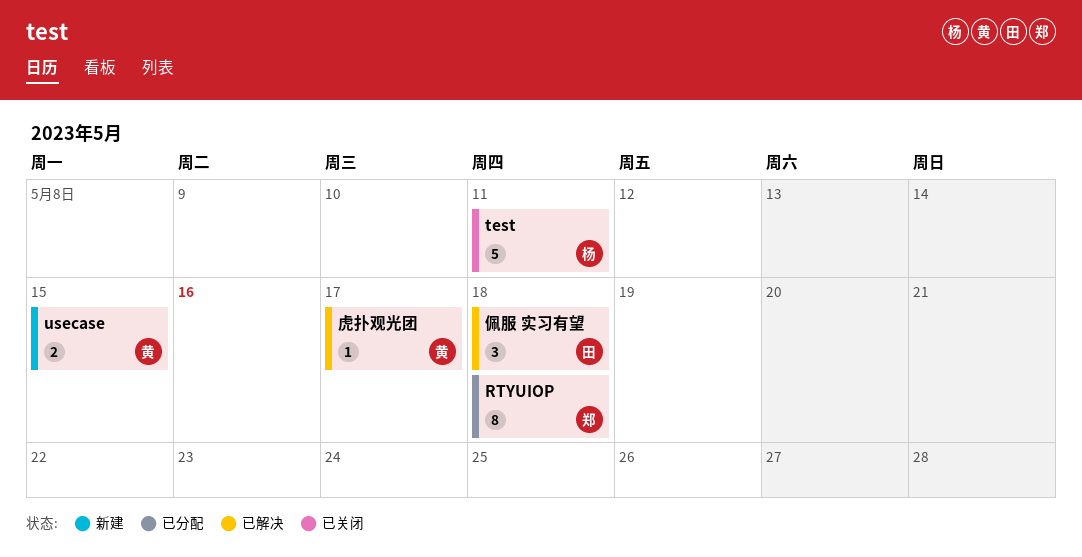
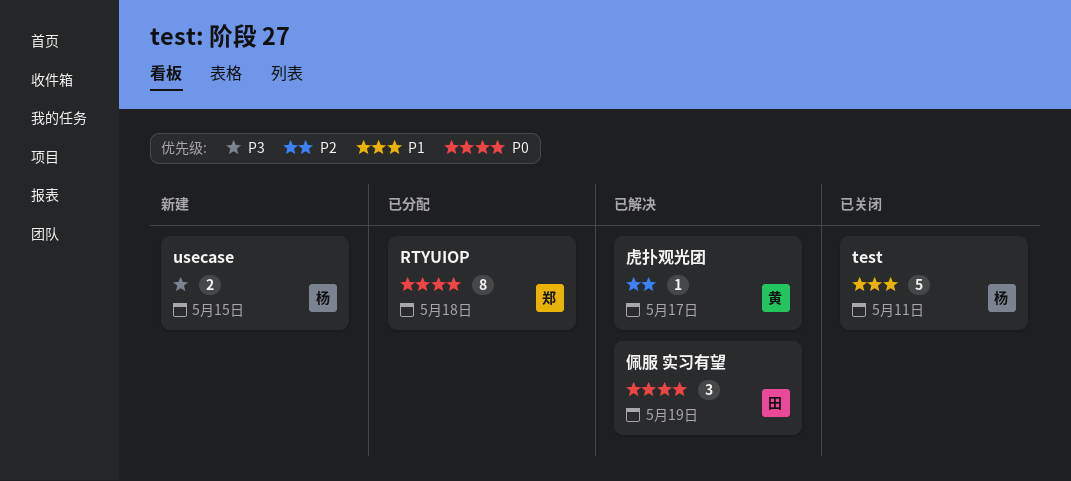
usecase, owner: 黄 -> 杨
佩服 实习有望, due: May 18 -> May 19

